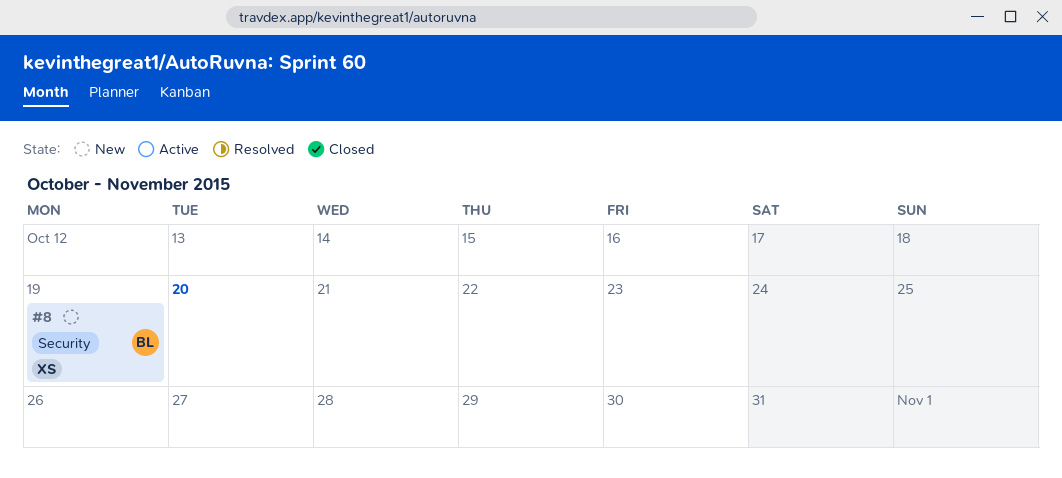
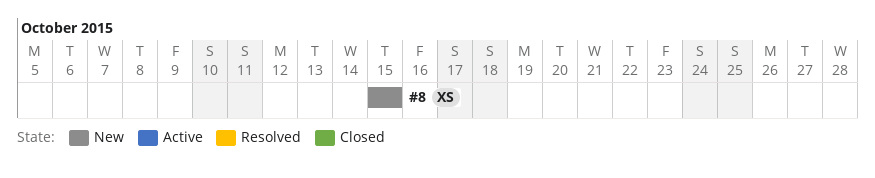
#8, due: Oct 19 -> Oct 15

